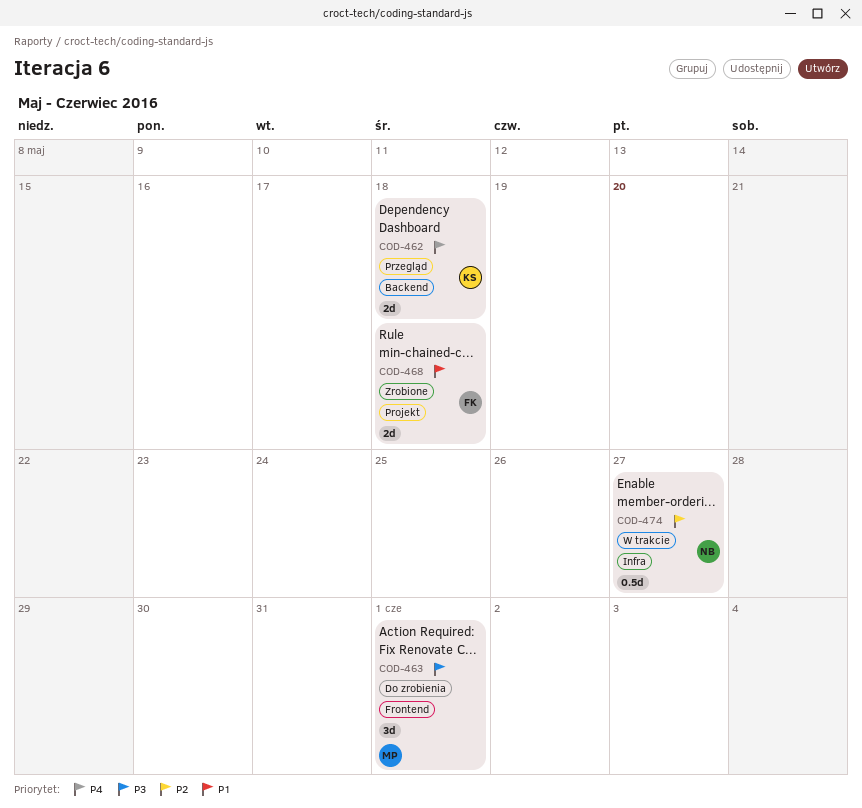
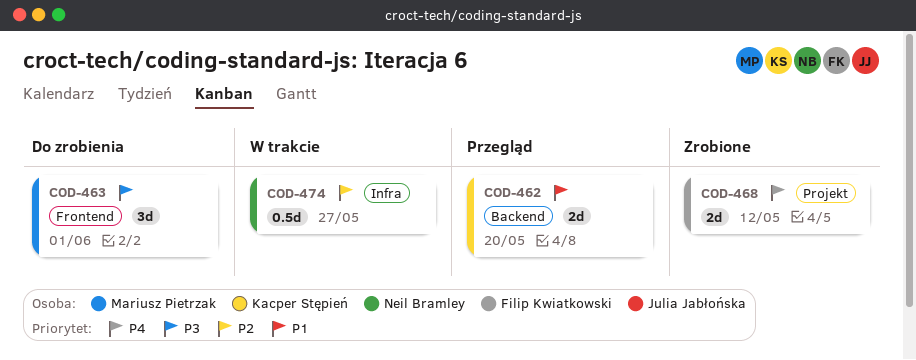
COD-462, priority: P4 -> P1
COD-462, due: May 18 -> May 20
COD-468, priority: P1 -> P4
COD-468, due: May 18 -> May 12

